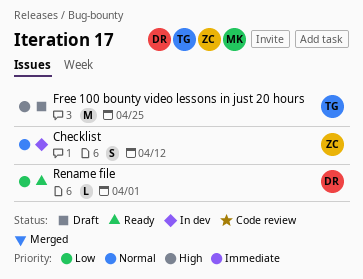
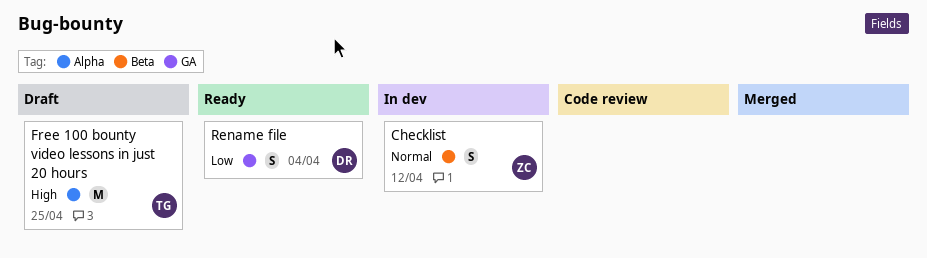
Rename file, estimate: L -> S
Rename file, due: Apr 1 -> Apr 4

